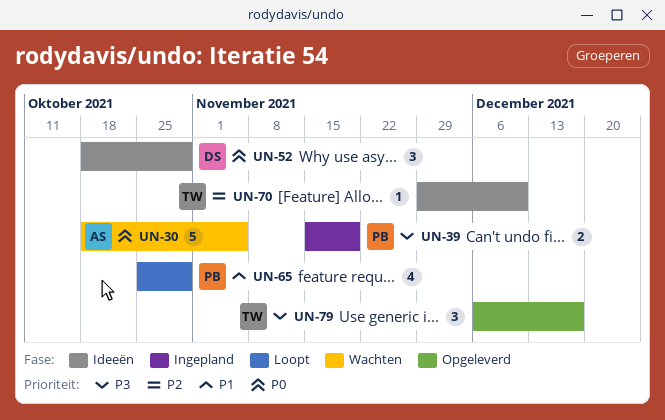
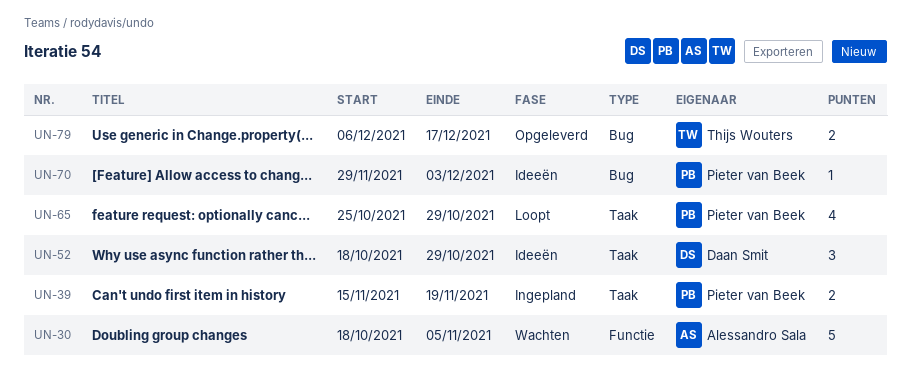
UN-70, owner: Thijs Wouters -> Pieter van Beek
UN-70, due: Dec 10 -> Dec 3
UN-79, estimate: 3 -> 2

